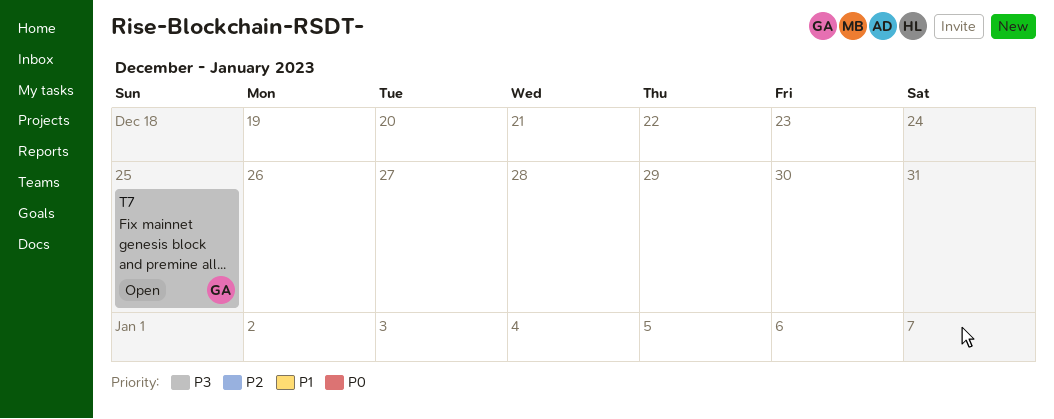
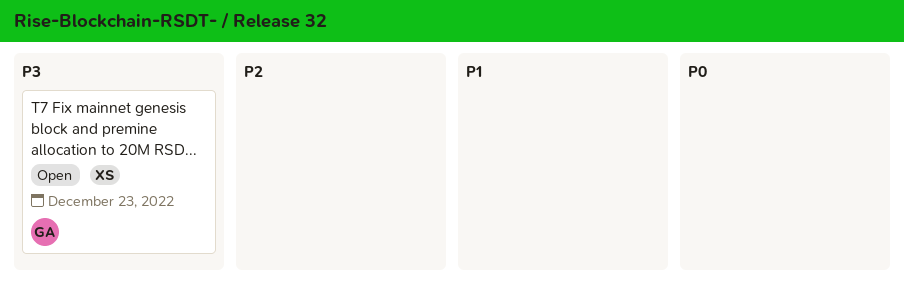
T7, due: Dec 25 -> Dec 23

